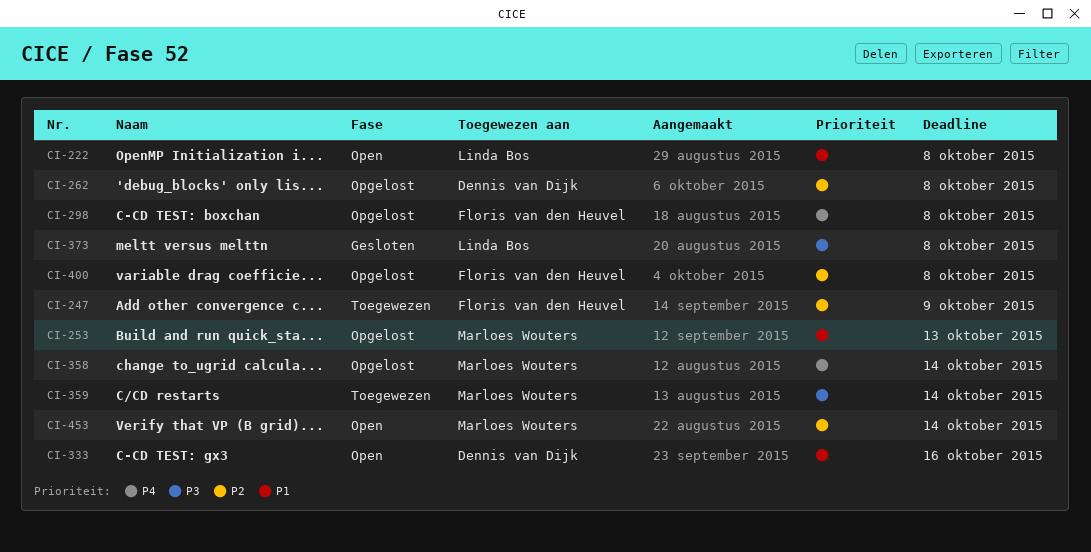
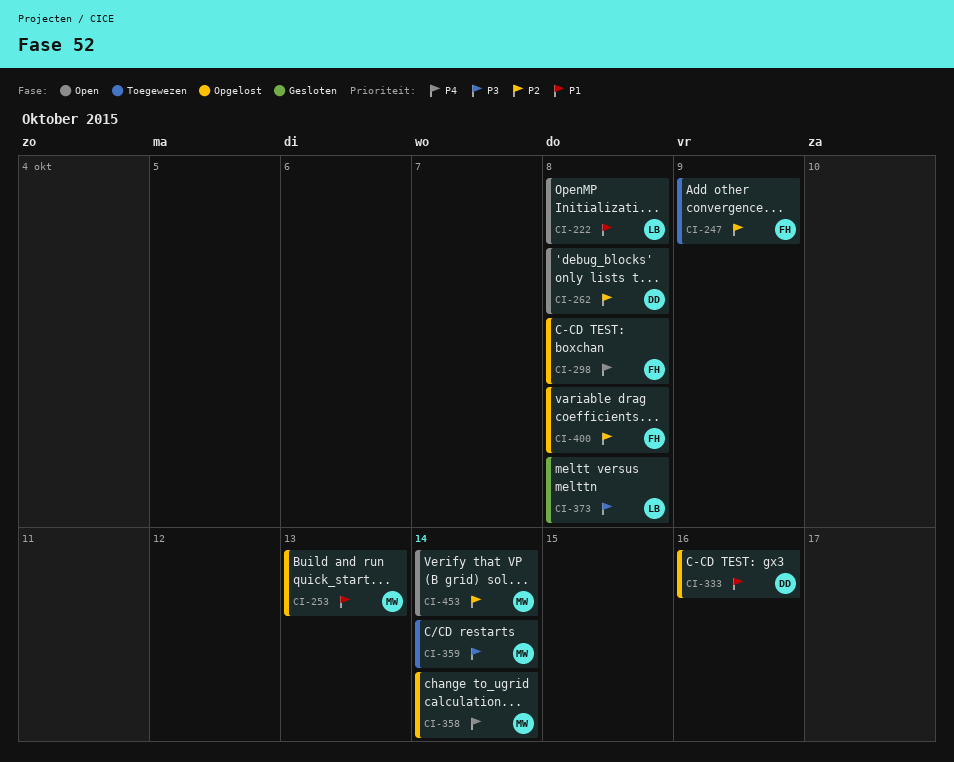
CI-262, status: Opgelost -> Open
CI-333, status: Open -> Opgelost

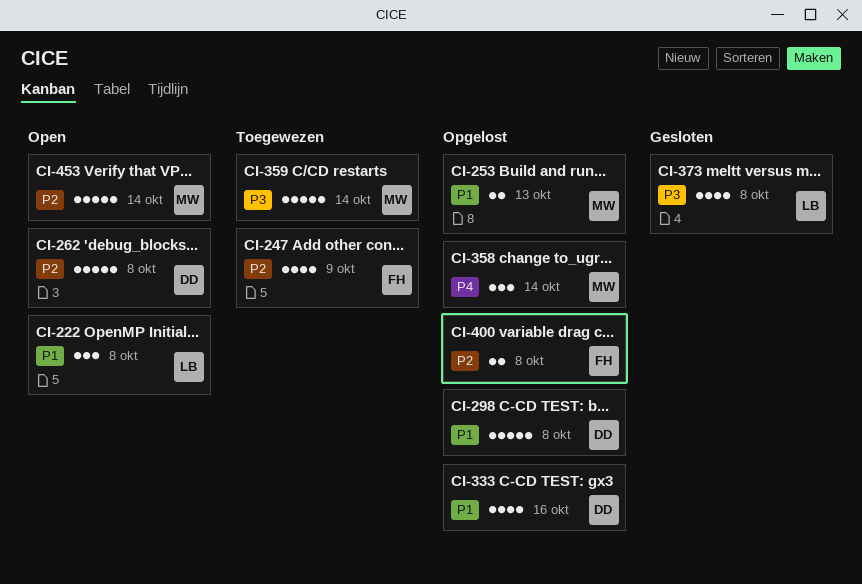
CI-298, owner: FH -> DD
CI-298, priority: P4 -> P1

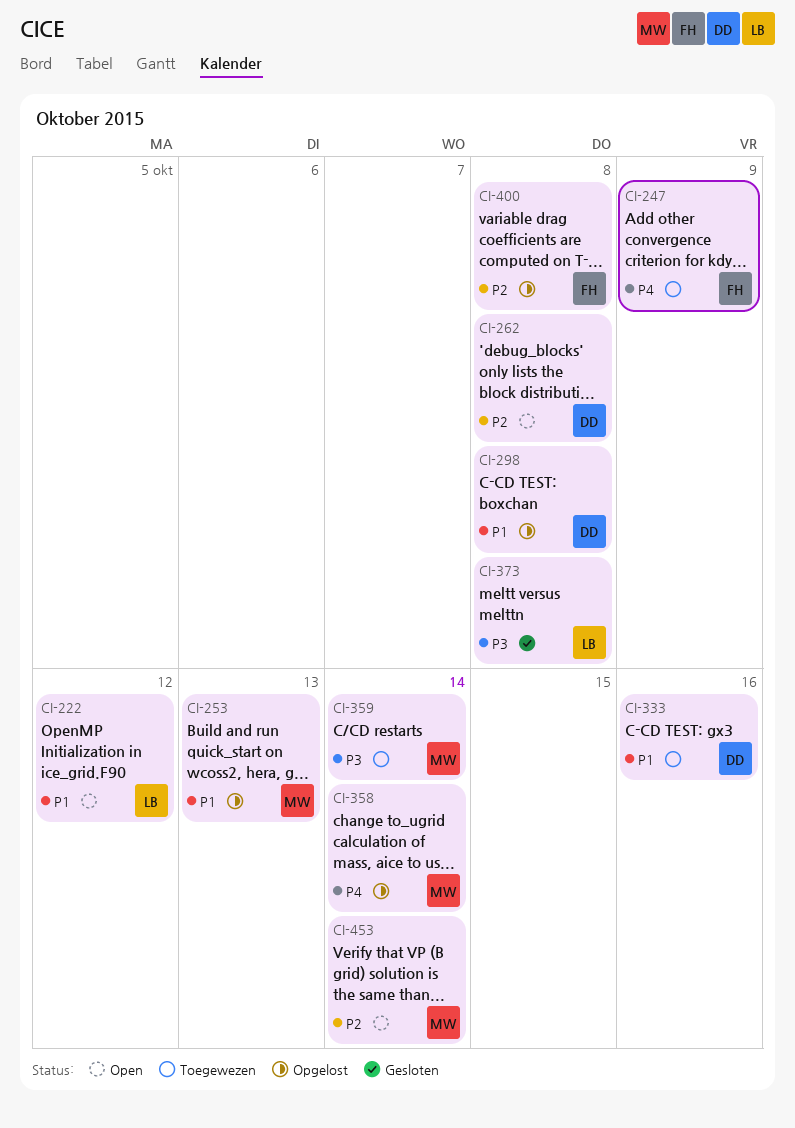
CI-222, due: Oct 8 -> Oct 12
CI-247, priority: P2 -> P4
CI-333, status: Opgelost -> Toegewezen

